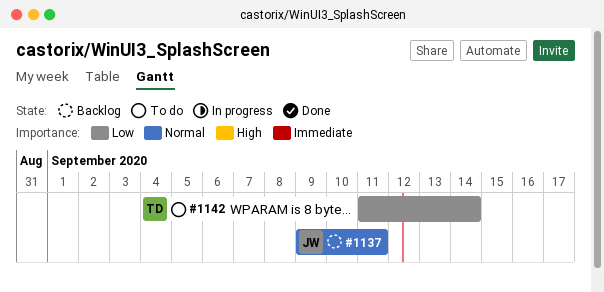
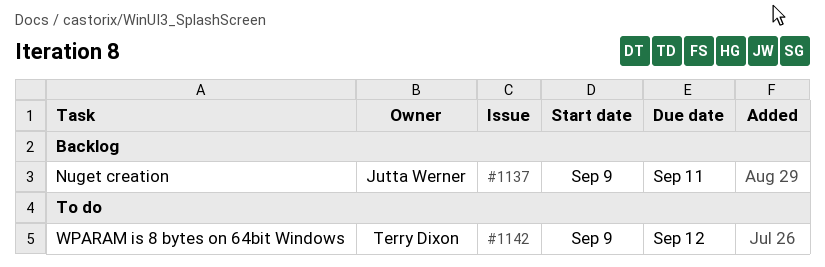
#1142, start: Sep 11 -> Sep 9
#1142, due: Sep 14 -> Sep 12

